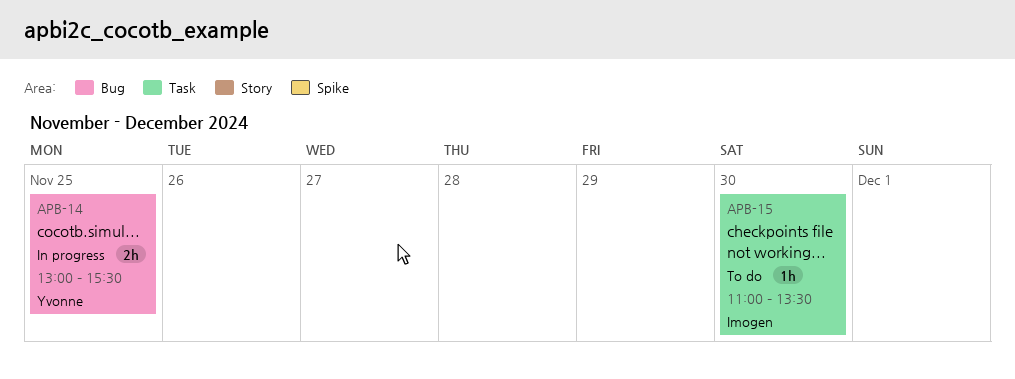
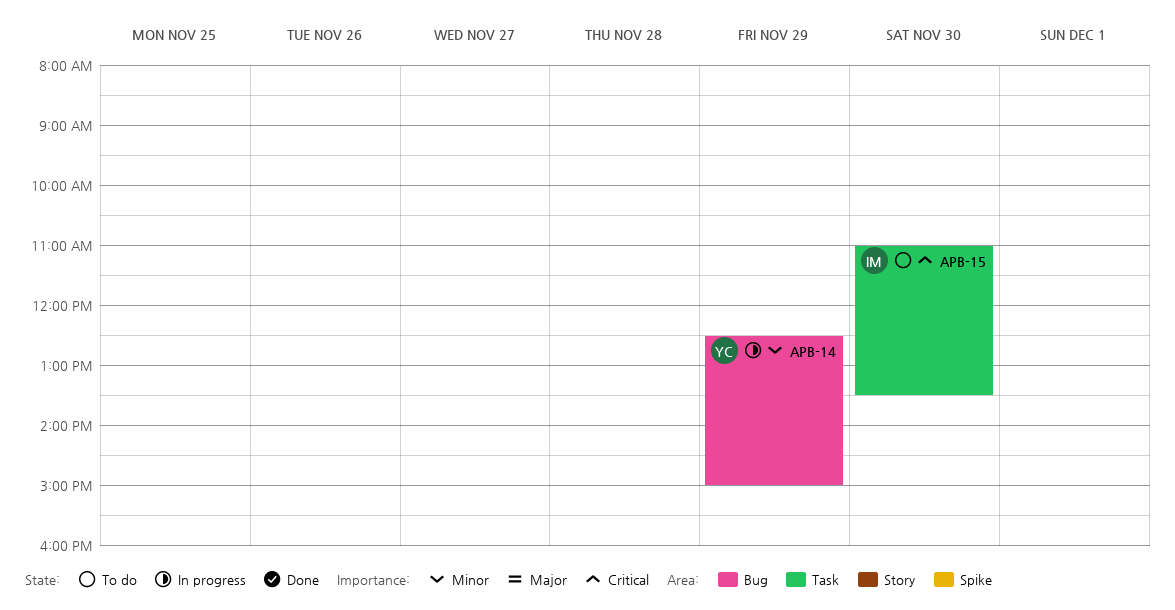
APB-14, day: Nov 25 -> Nov 29
APB-14, begins: 13:00 -> 12:30
APB-14, ends: 15:30 -> 15:00

